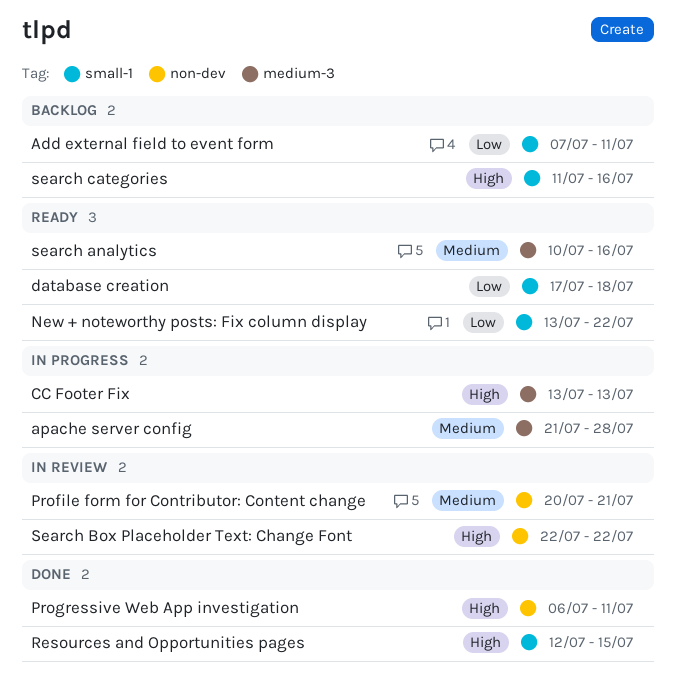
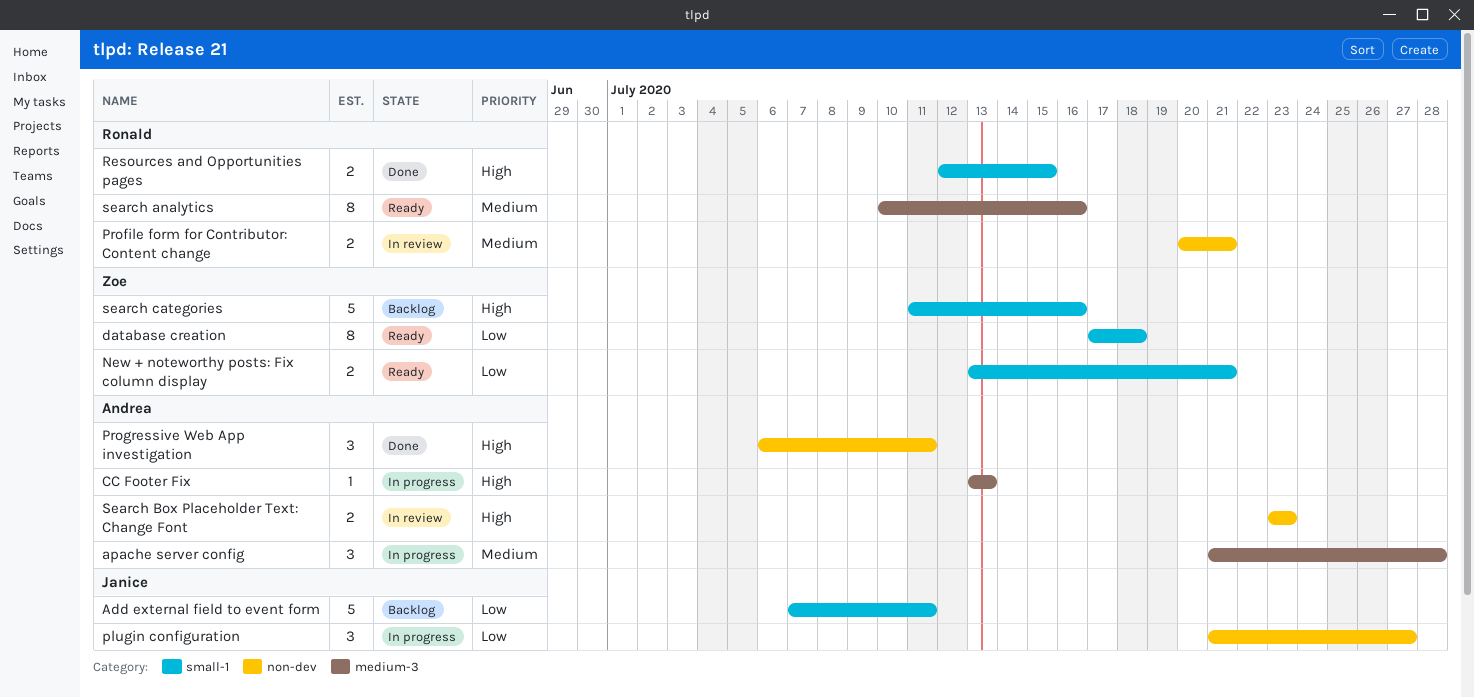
New + noteworthy posts: Fix column display, due: Jul 22 -> Jul 21
plugin configuration: none -> present
Search Box Placeholder Text: Change Font, start: Jul 22 -> Jul 23
Search Box Placeholder Text: Change Font, due: Jul 22 -> Jul 23

